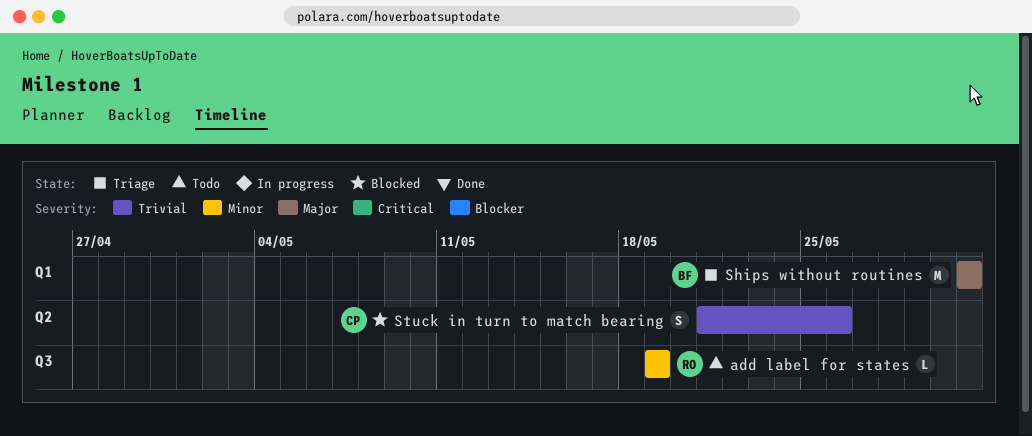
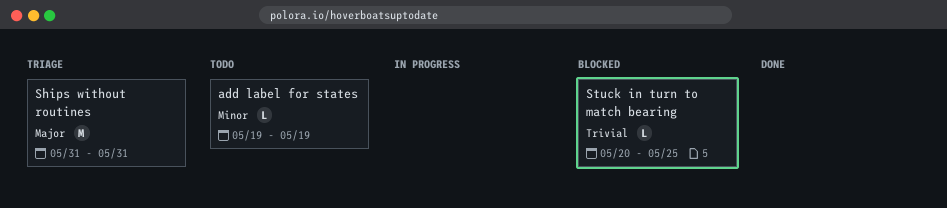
Stuck in turn to match bearing, estimate: S -> L
Stuck in turn to match bearing, start: May 21 -> May 20
Stuck in turn to match bearing, due: May 26 -> May 25

